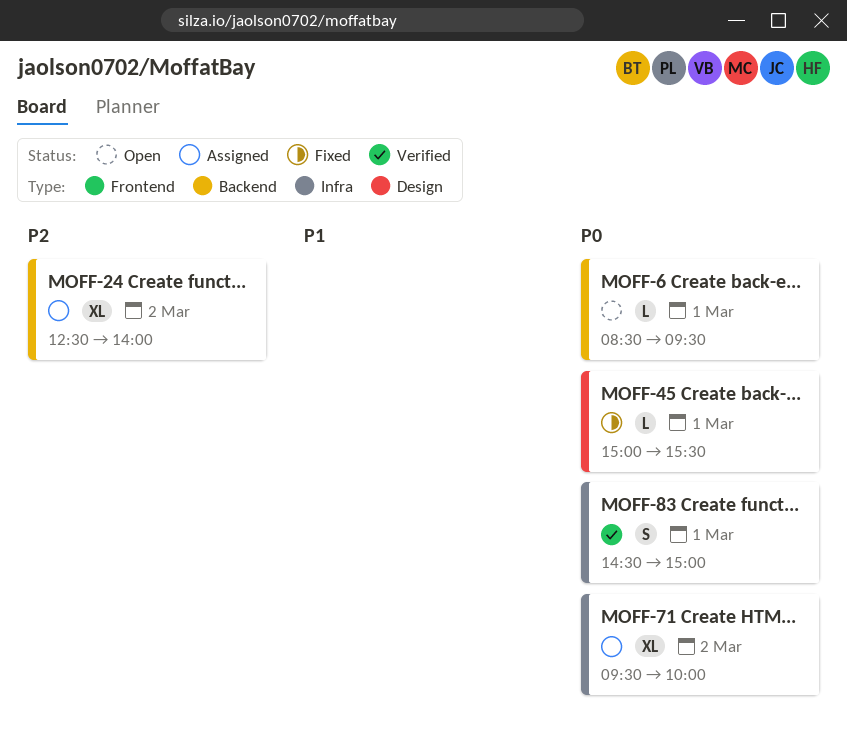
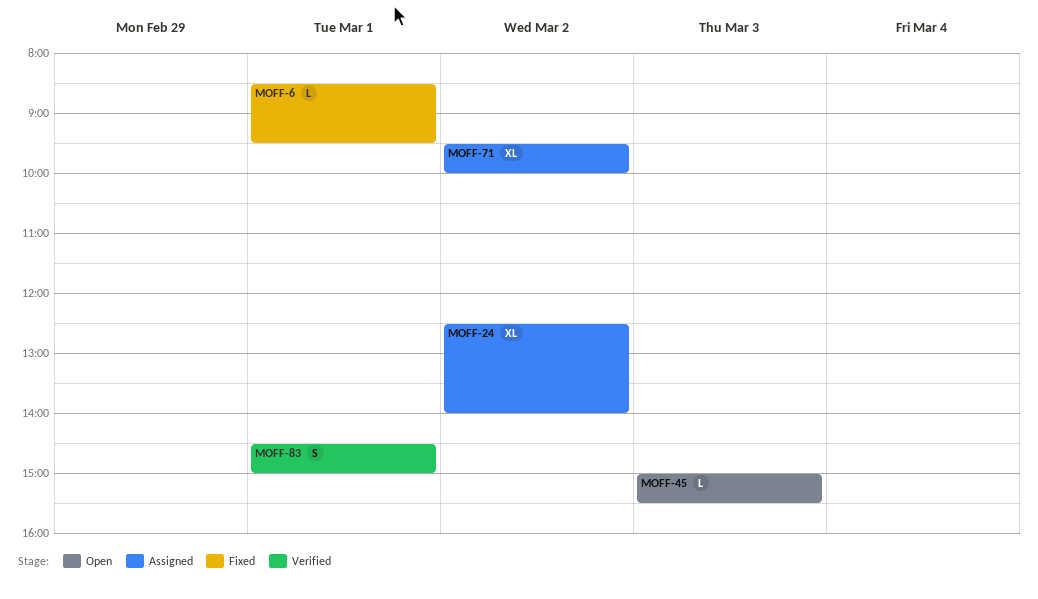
MOFF-6, status: Open -> Fixed
MOFF-45, status: Fixed -> Open
MOFF-45, day: Mar 1 -> Mar 3

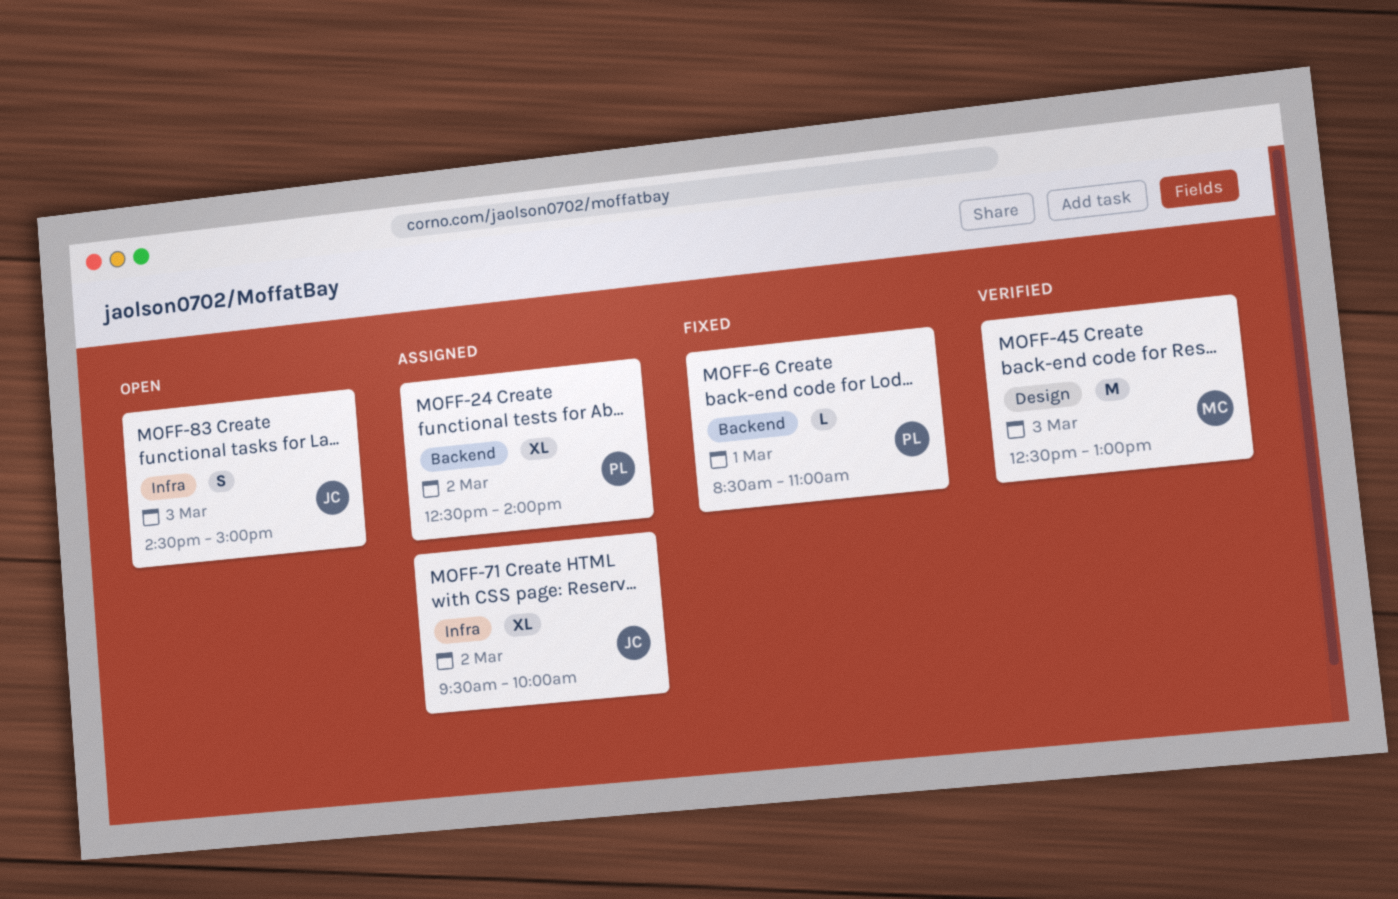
MOFF-6, ends: 09:30 -> 11:00
MOFF-45, status: Open -> Verified
MOFF-45, estimate: L -> M
MOFF-45, begins: 15:00 -> 12:30
MOFF-45, ends: 15:30 -> 13:00
MOFF-83, status: Verified -> Open
MOFF-83, day: Mar 1 -> Mar 3

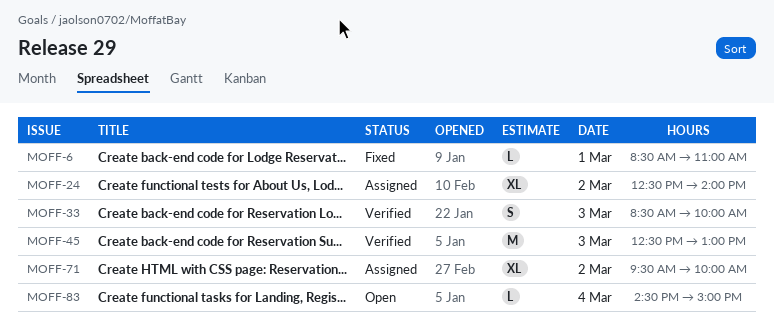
MOFF-33: none -> present
MOFF-83, estimate: S -> L
MOFF-83, day: Mar 3 -> Mar 4

